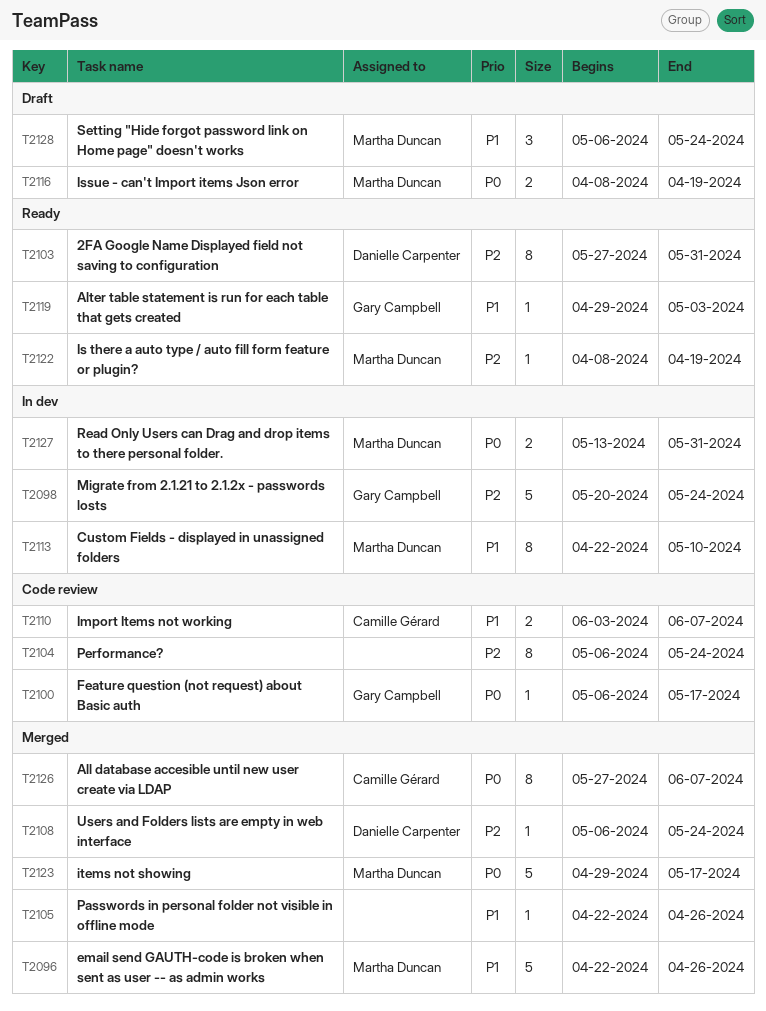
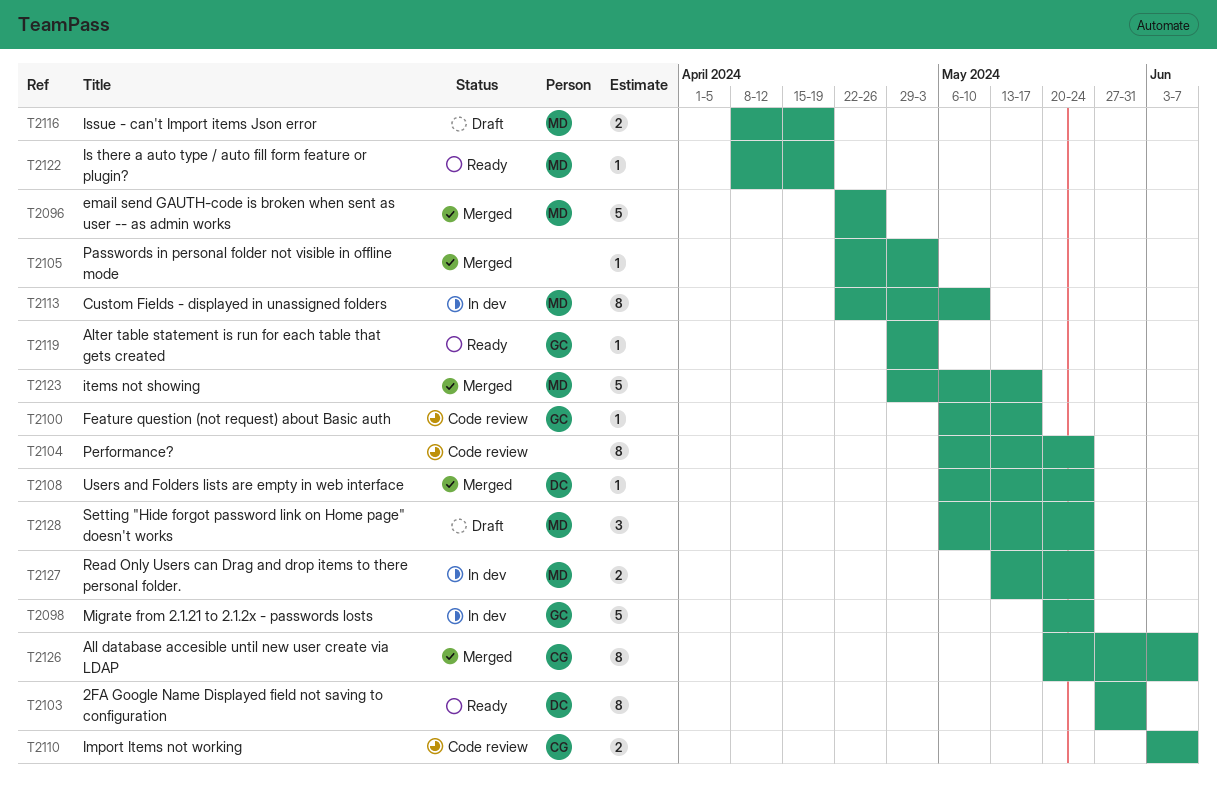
T2105, due: Apr 26 -> May 3
T2126, start: May 27 -> May 20
T2127, due: May 31 -> May 24

